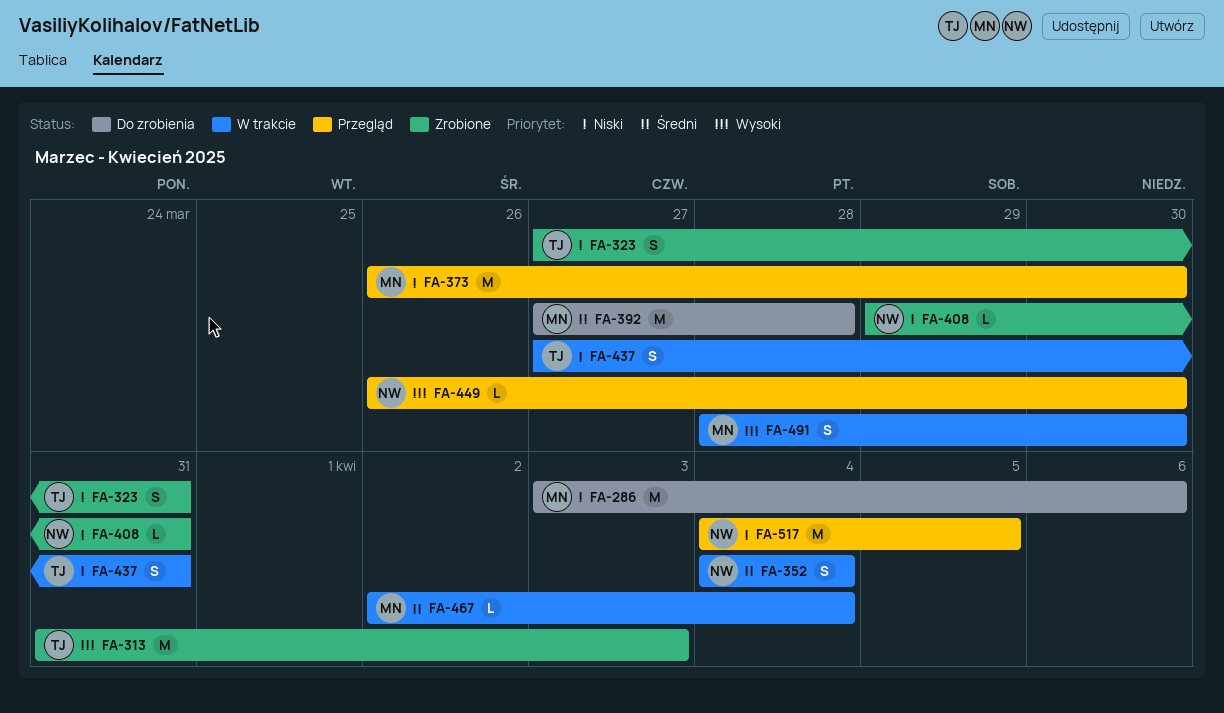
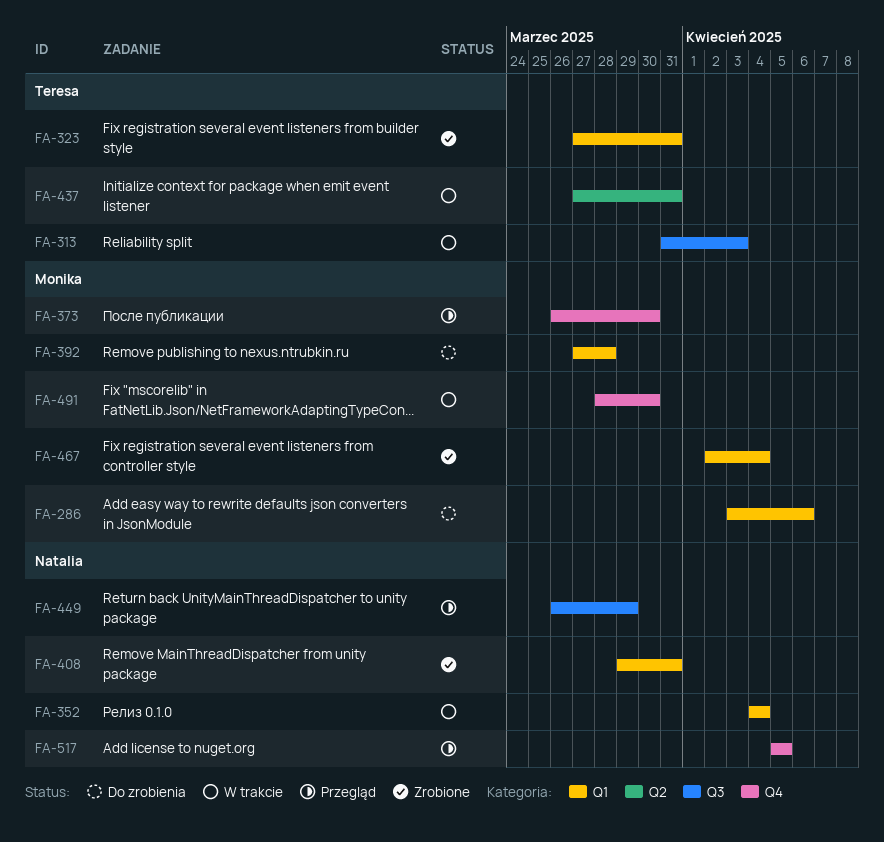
FA-313, status: Zrobione -> W trakcie
FA-449, due: Mar 30 -> Mar 29
FA-467, status: W trakcie -> Zrobione
FA-517, start: Apr 4 -> Apr 5

